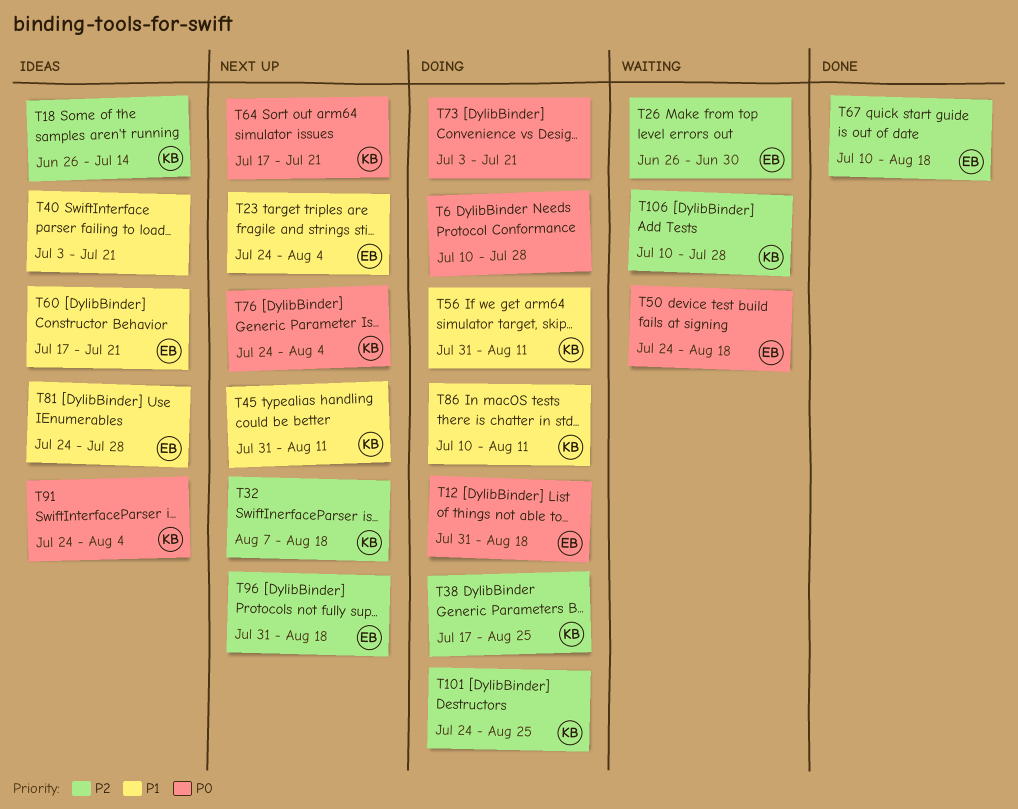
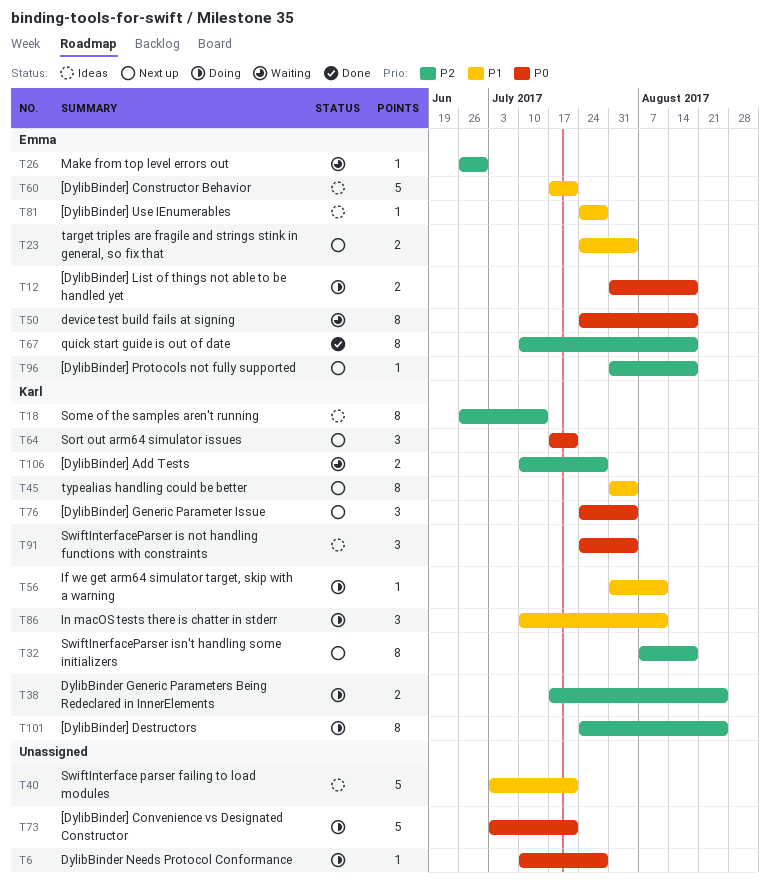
T45, due: Aug 11 -> Aug 4

